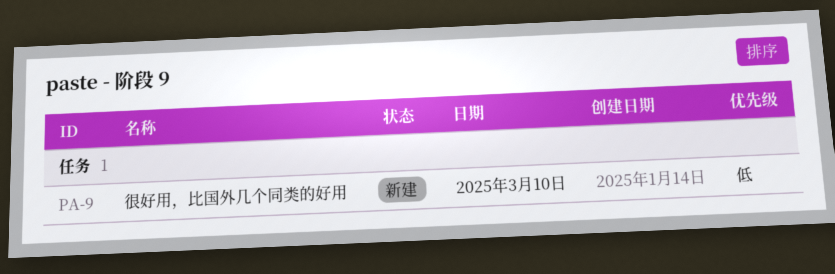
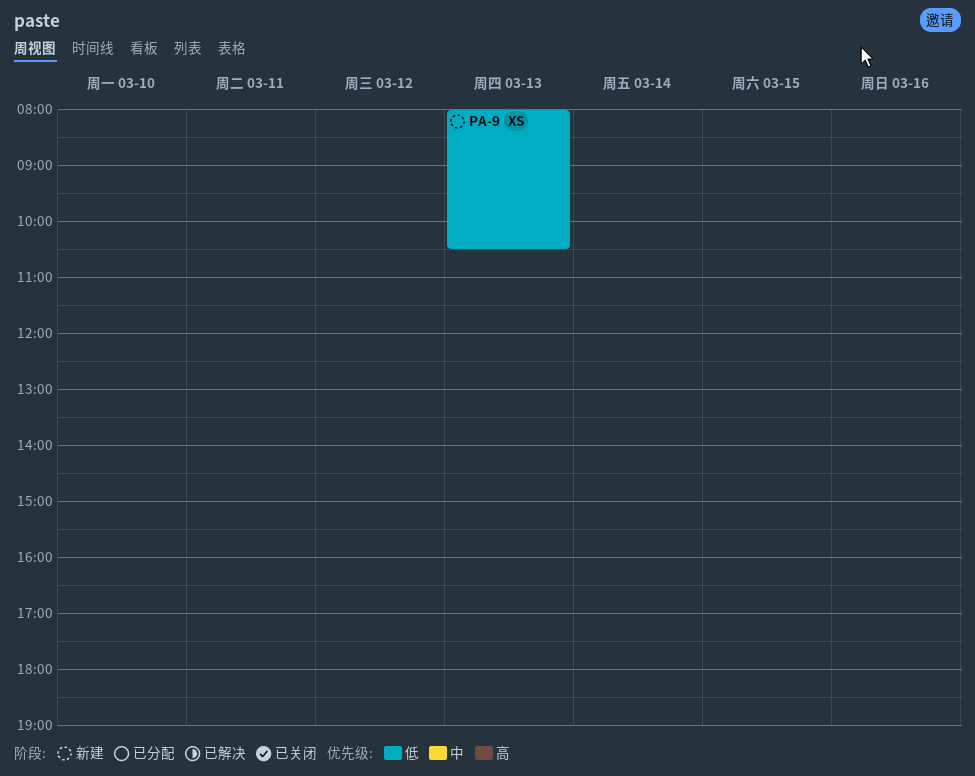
PA-9, day: Mar 10 -> Mar 13

